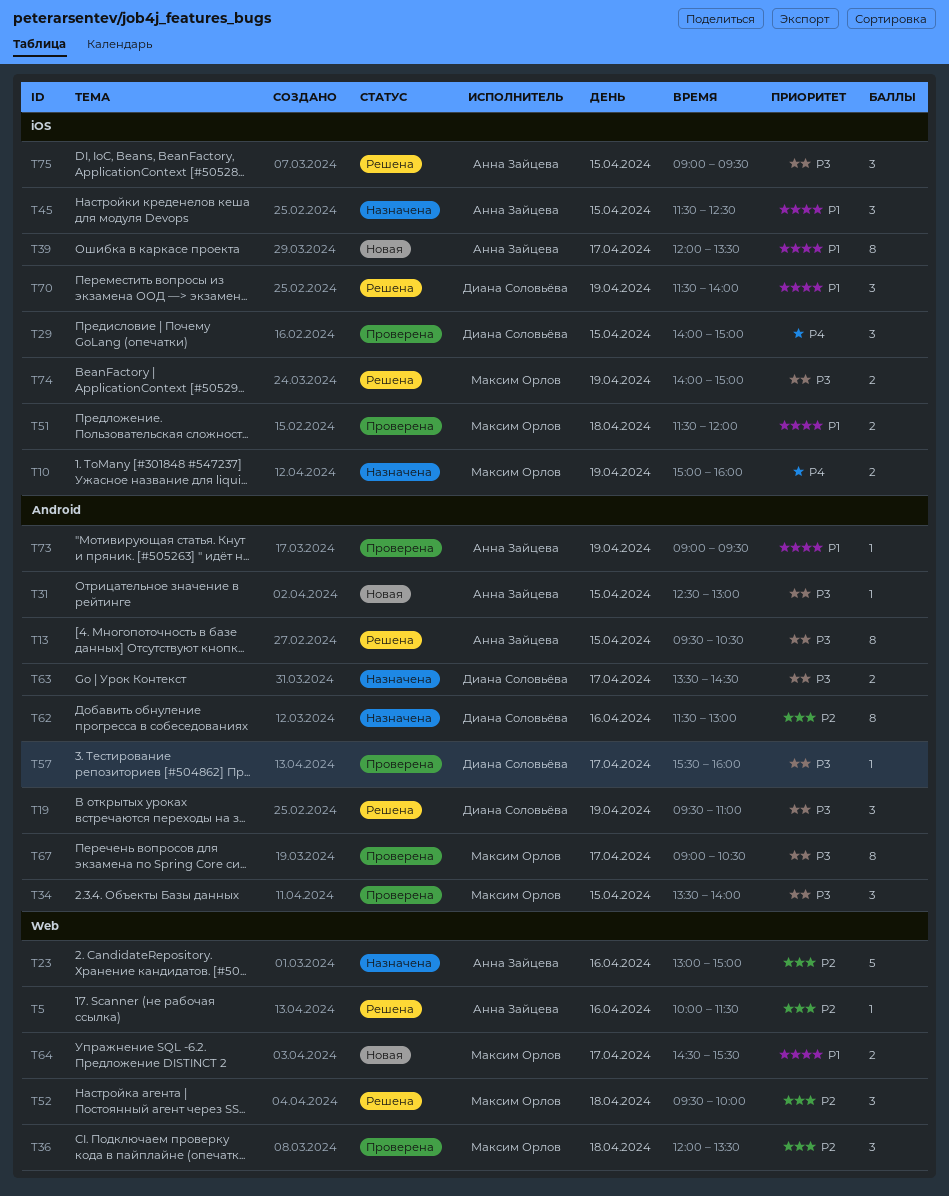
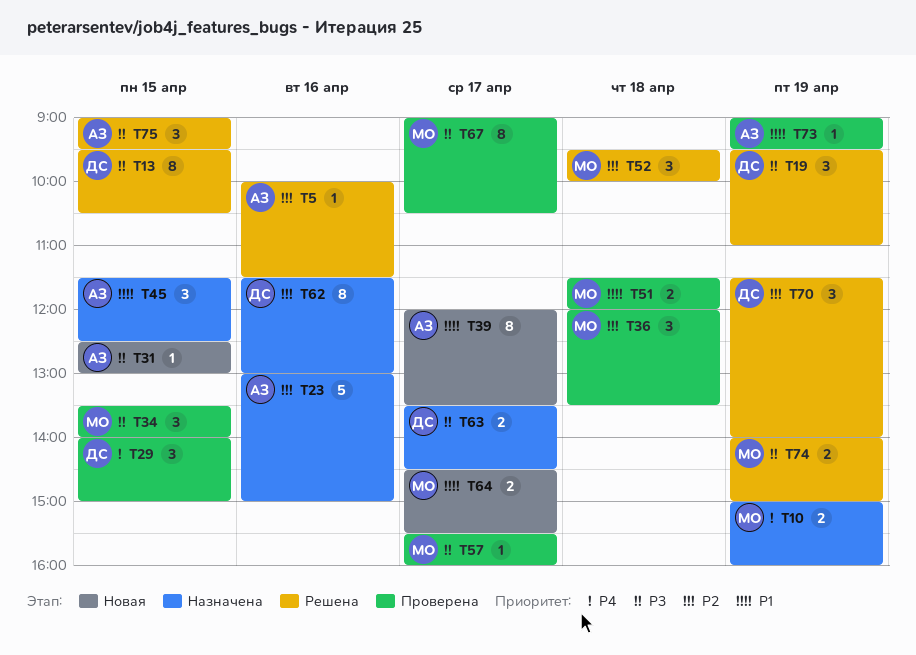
T13, owner: Анна Зайцева -> Диана Соловьёва
T57, owner: Диана Соловьёва -> Максим Орлов
T70, priority: P1 -> P2

